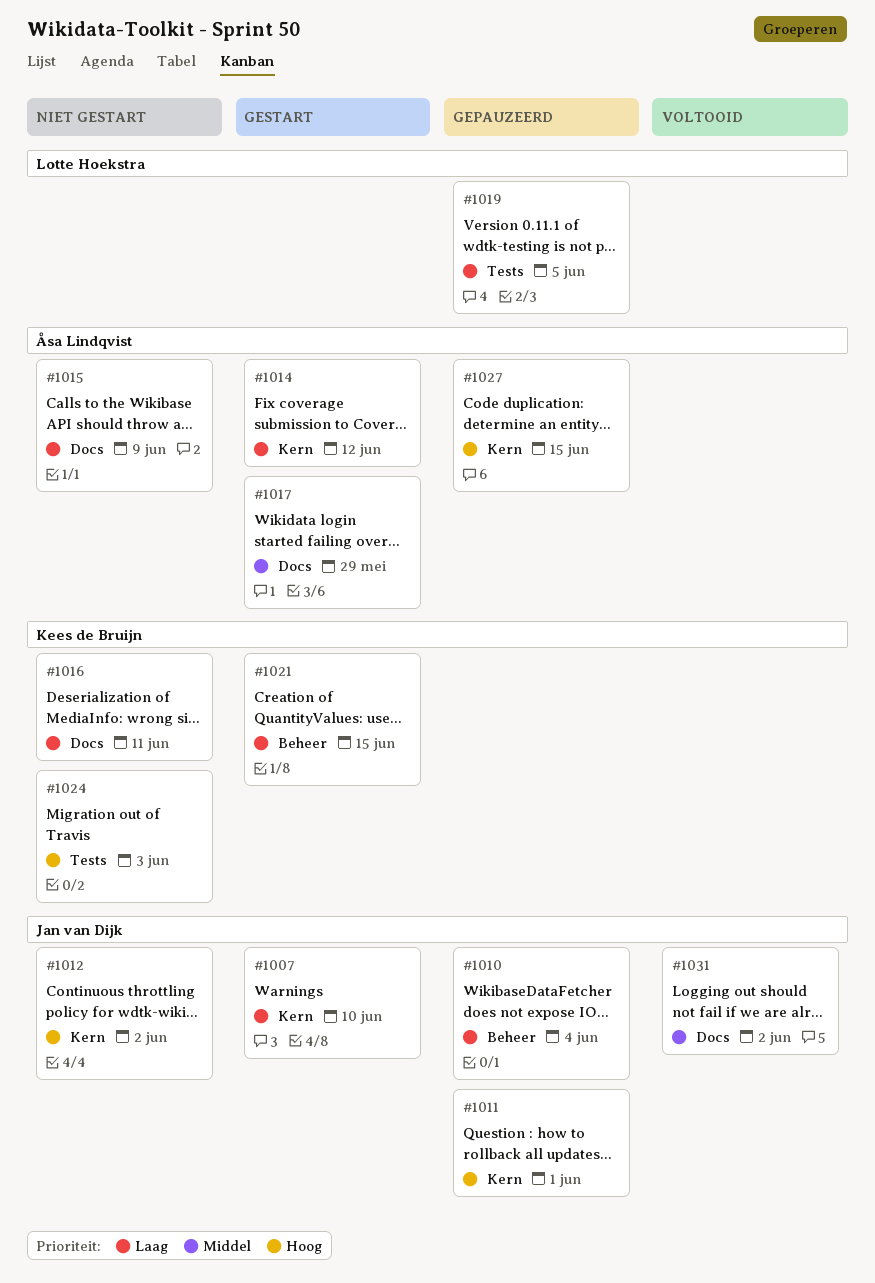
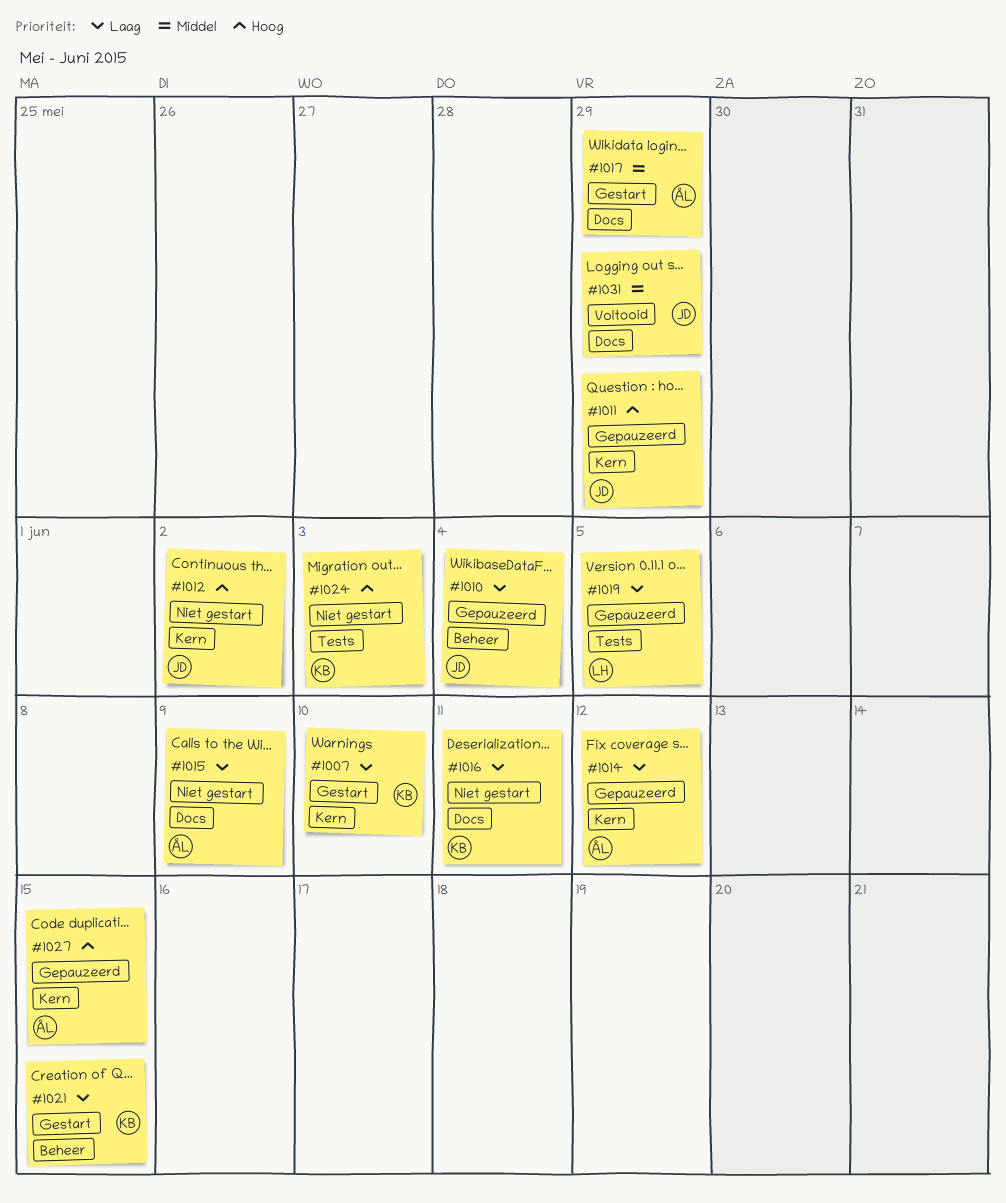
#1007, owner: Jan van Dijk -> Kees de Bruijn
#1011, due: Jun 1 -> May 29
#1014, status: Gestart -> Gepauzeerd
#1031, due: Jun 2 -> May 29

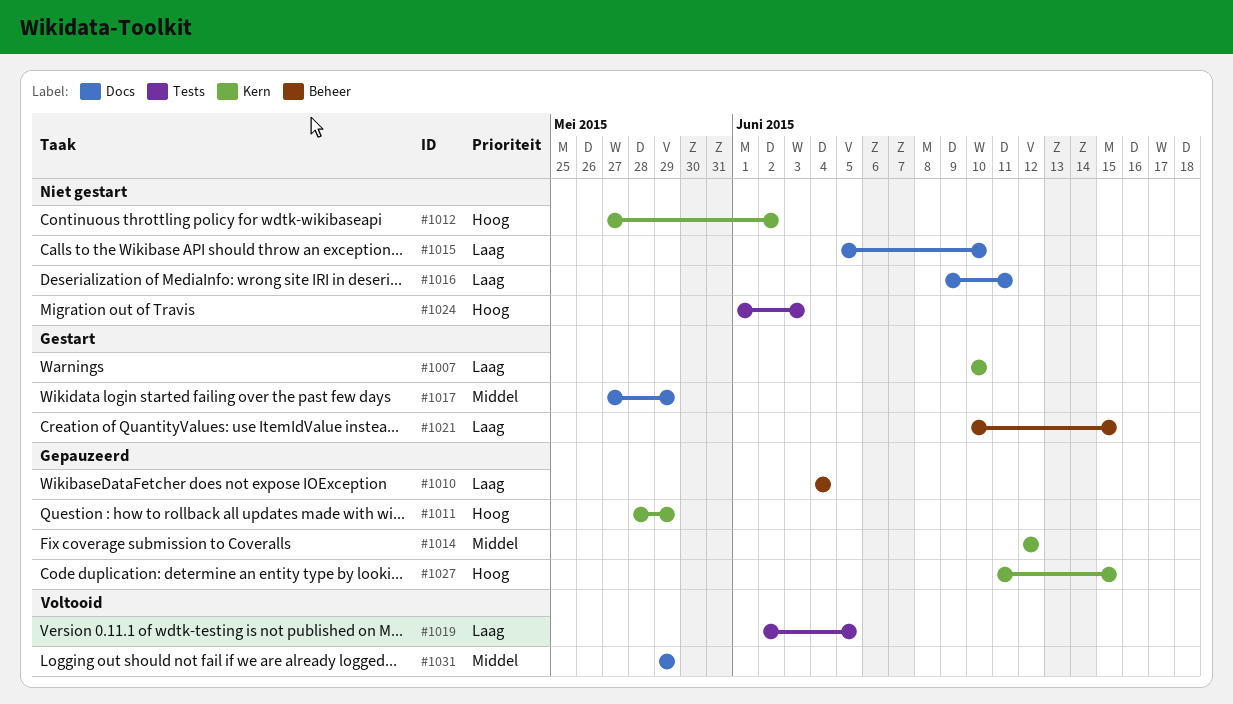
#1014, priority: Laag -> Middel
#1015, due: Jun 9 -> Jun 10
#1019, status: Gepauzeerd -> Voltooid

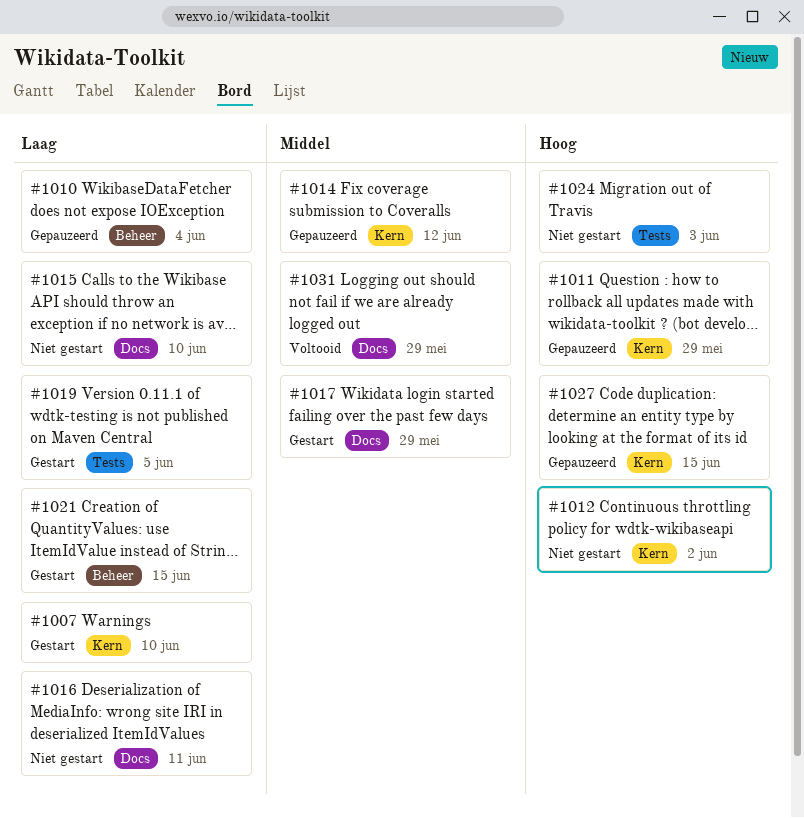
#1019, status: Voltooid -> Gestart

